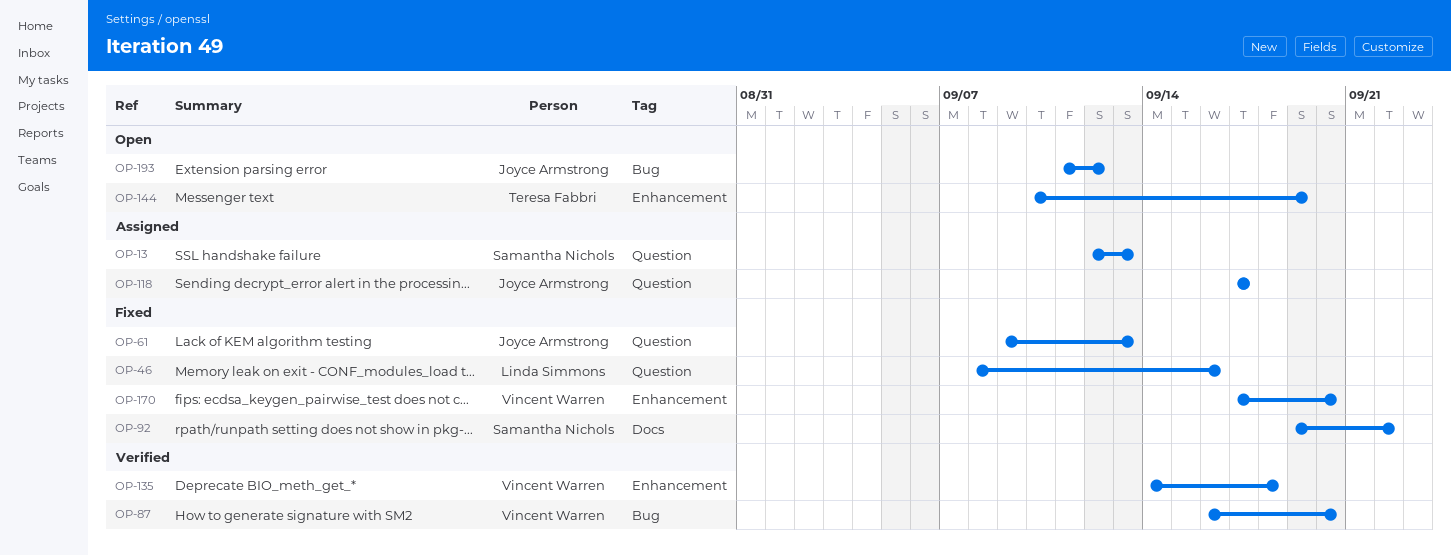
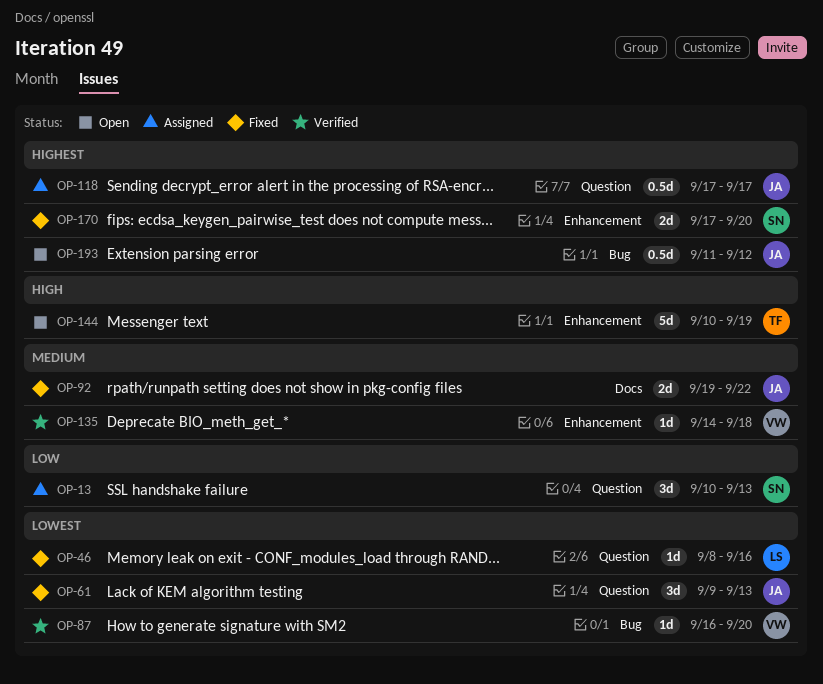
OP-13, start: Sep 12 -> Sep 10
OP-92, owner: Samantha Nichols -> Joyce Armstrong
OP-170, owner: Vincent Warren -> Samantha Nichols

